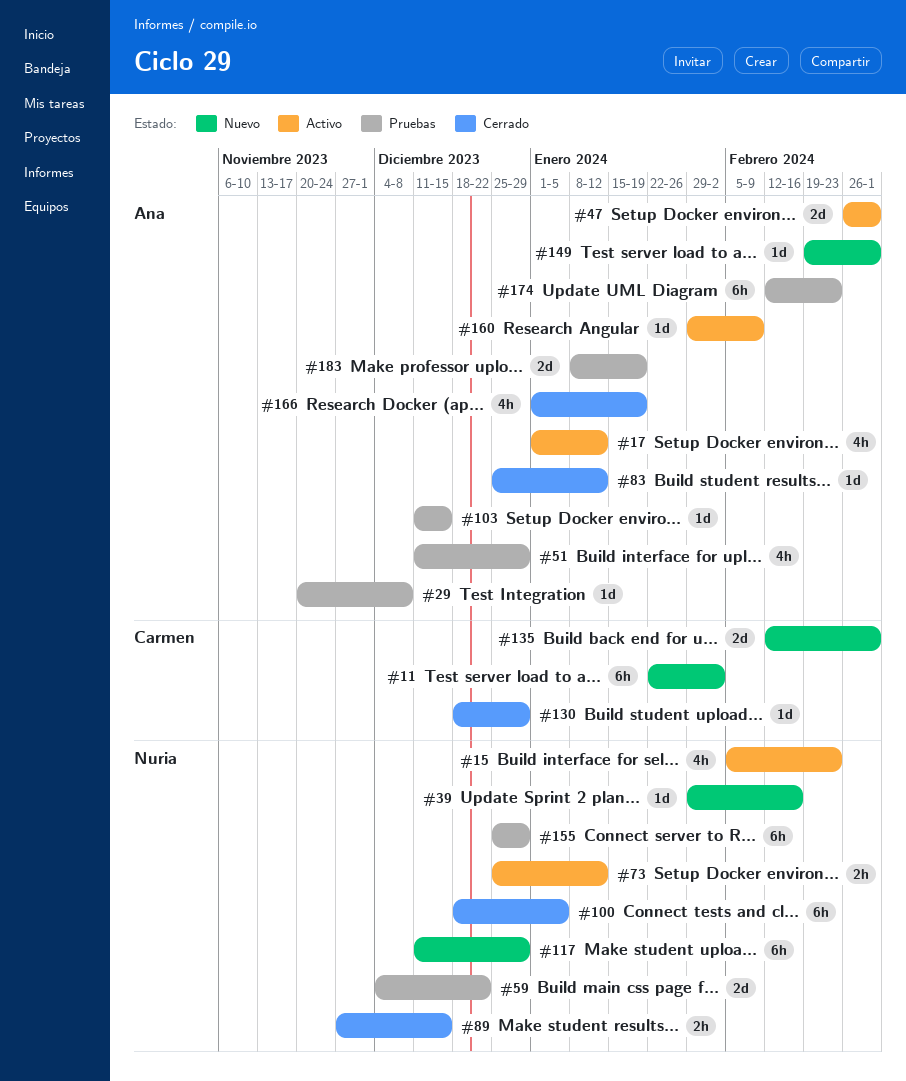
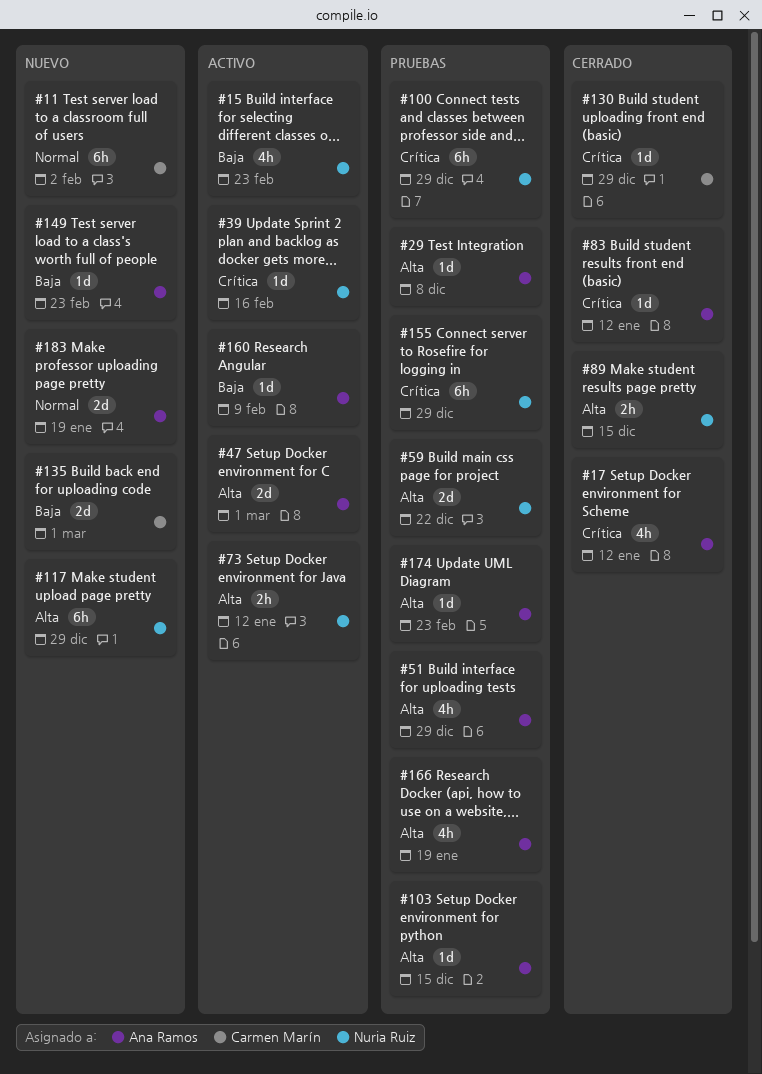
#17, status: Activo -> Cerrado
#39, status: Nuevo -> Activo
#100, status: Cerrado -> Pruebas
#100, due: Jan 5 -> Dec 29
#149, due: Mar 1 -> Feb 23
#166, status: Cerrado -> Pruebas
#174, estimate: 6h -> 1d
#183, status: Pruebas -> Nuevo

